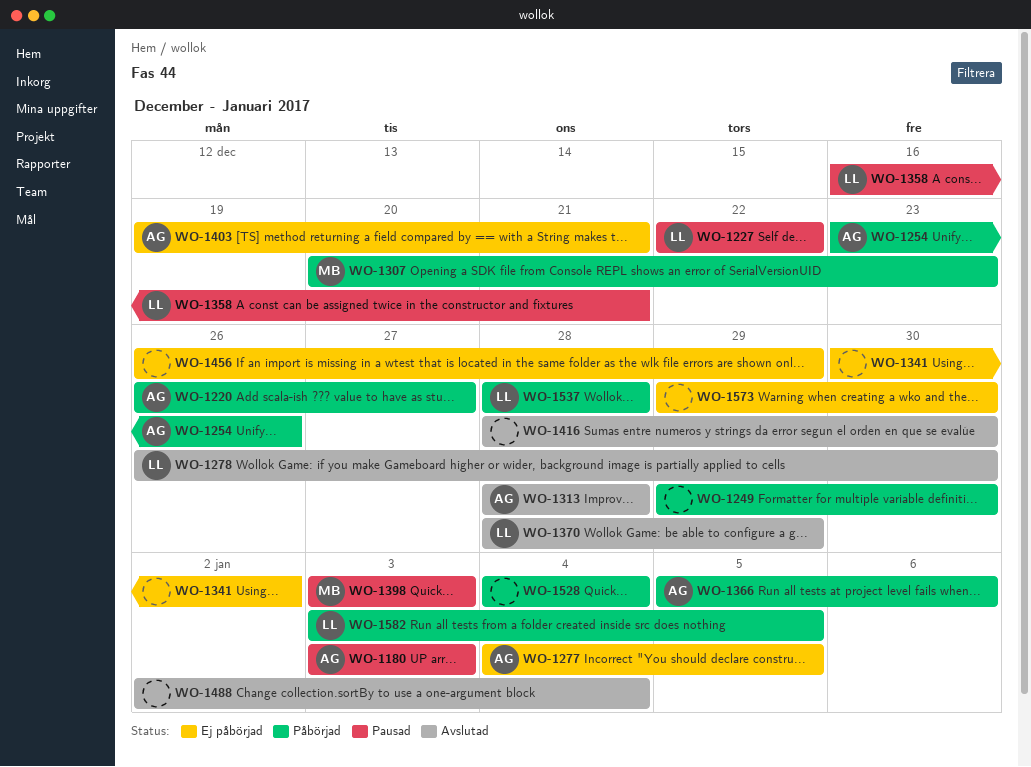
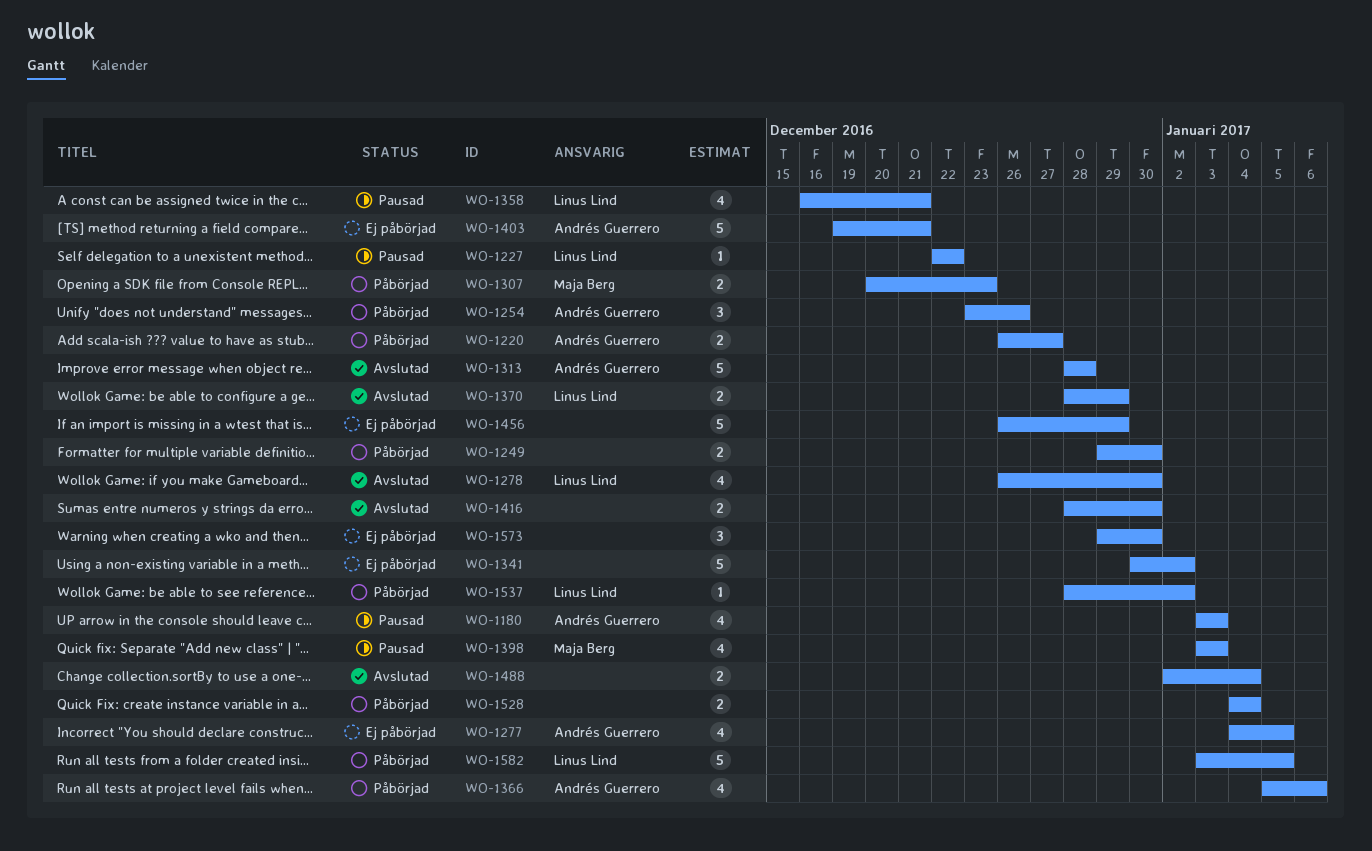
WO-1537, due: Dec 28 -> Jan 2

